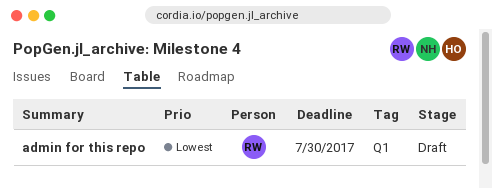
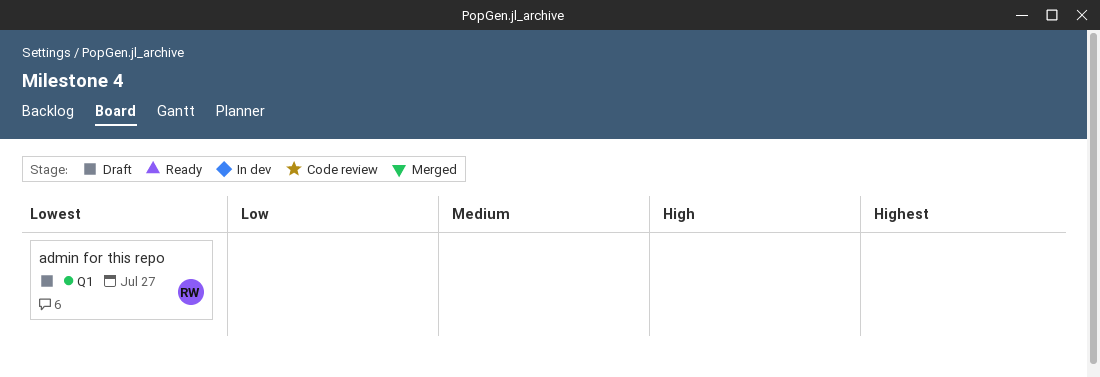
admin for this repo, due: Jul 30 -> Jul 27

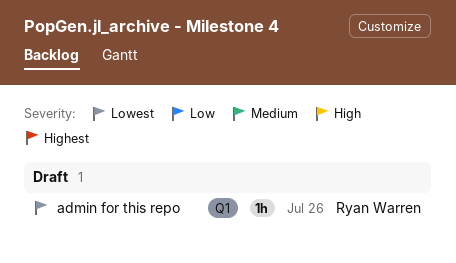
admin for this repo, due: Jul 27 -> Jul 26

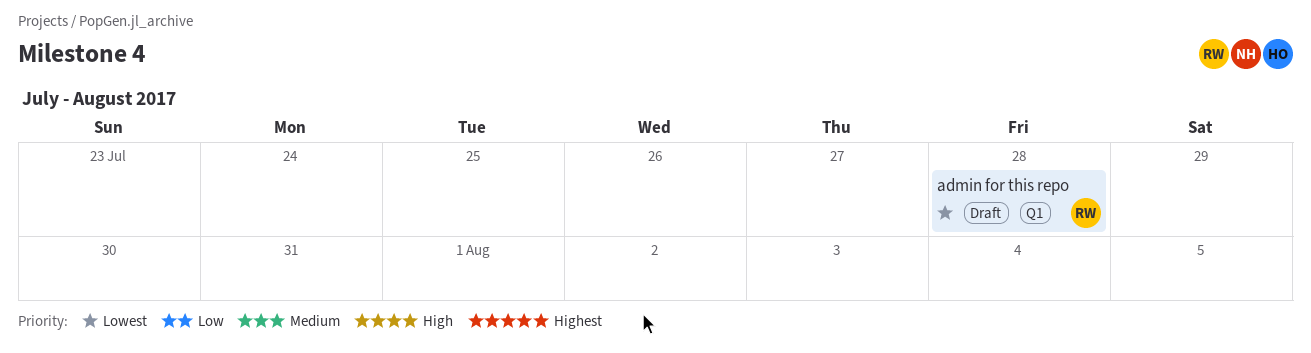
admin for this repo, due: Jul 26 -> Jul 28

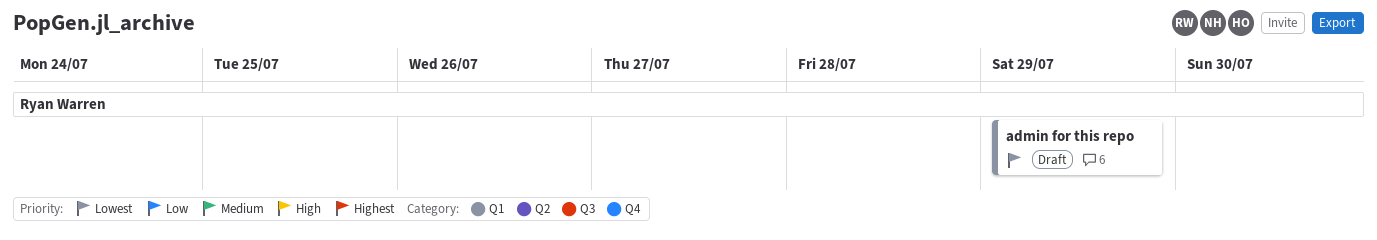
admin for this repo, due: Jul 28 -> Jul 29

